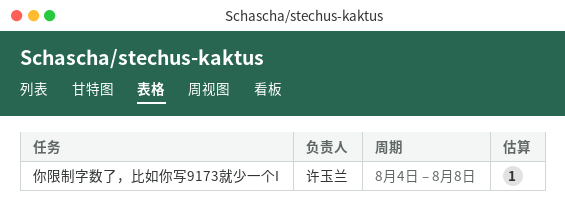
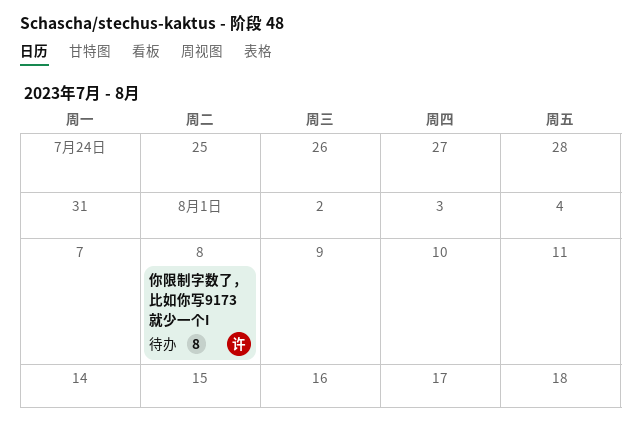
你限制字数了，比如你写9173就少一个I, estimate: 1 -> 8

